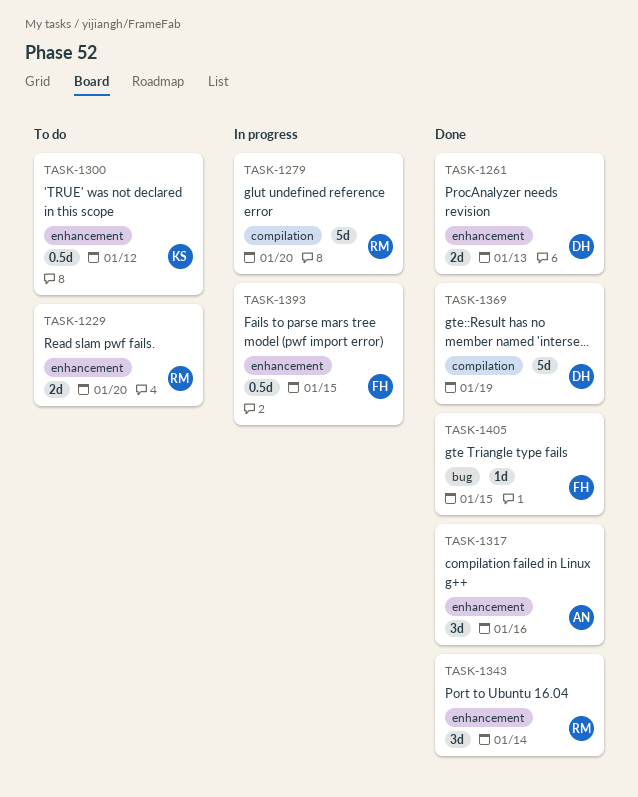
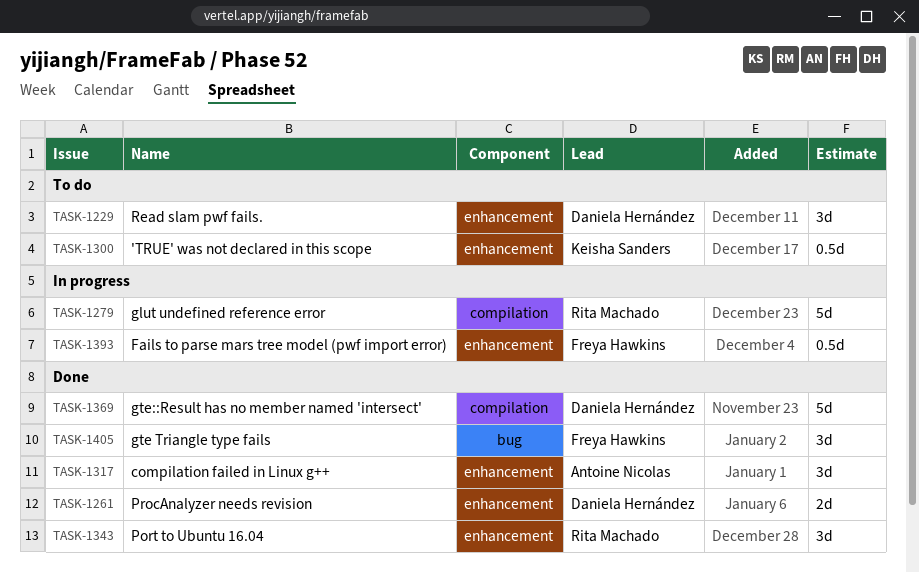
TASK-1229, owner: Rita Machado -> Daniela Hernández
TASK-1229, estimate: 2d -> 3d
TASK-1405, estimate: 1d -> 3d

